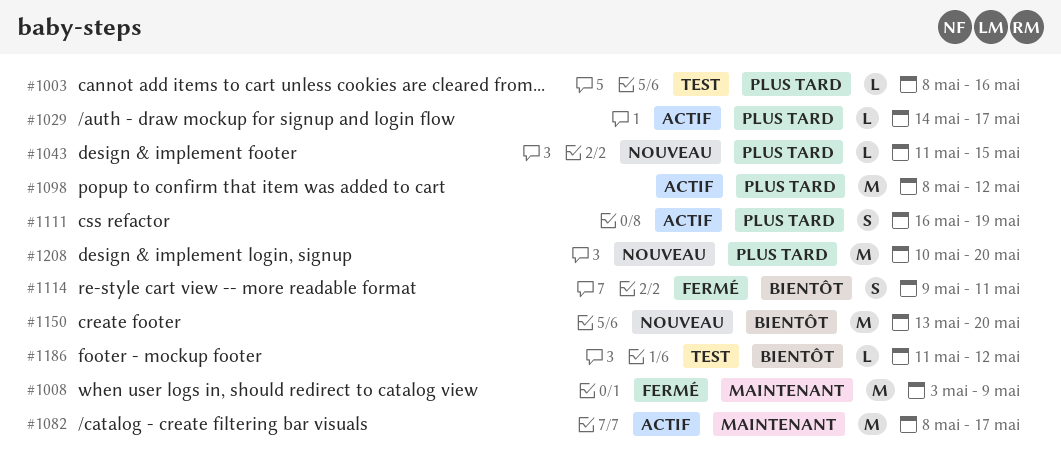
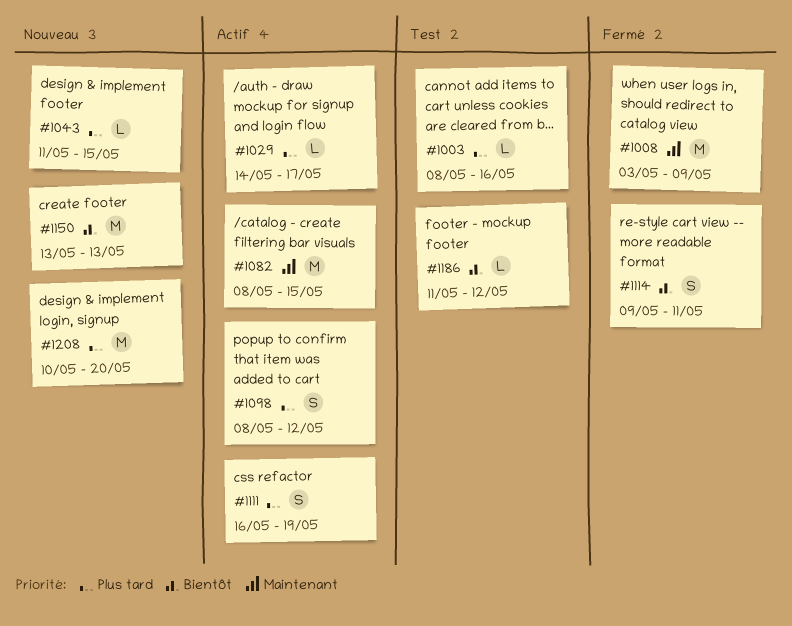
#1082, due: May 17 -> May 15
#1098, estimate: M -> S
#1150, due: May 20 -> May 13

